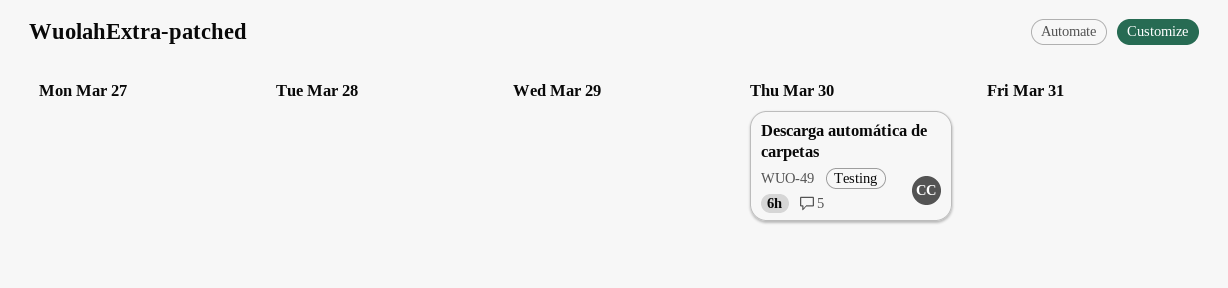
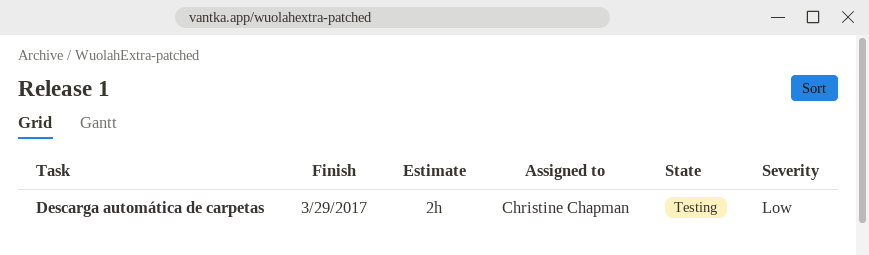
Descarga automática de carpetas, estimate: 6h -> 2h
Descarga automática de carpetas, due: Mar 30 -> Mar 29

